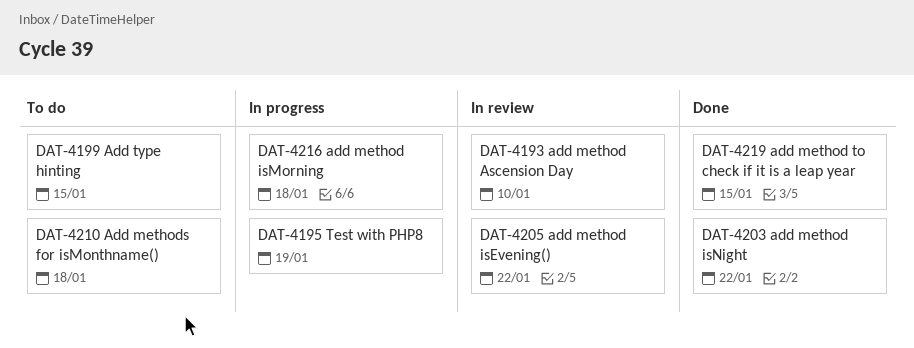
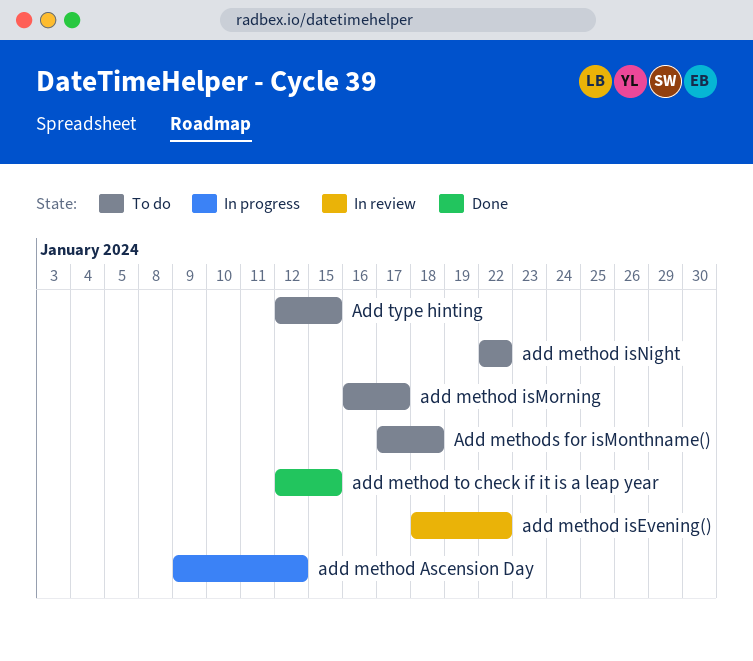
add method Ascension Day, status: In review -> In progress
add method Ascension Day, due: Jan 10 -> Jan 12
add method isMorning, status: In progress -> To do
add method isMorning, due: Jan 18 -> Jan 17
add method isNight, status: Done -> To do
Test with PHP8: present -> none

